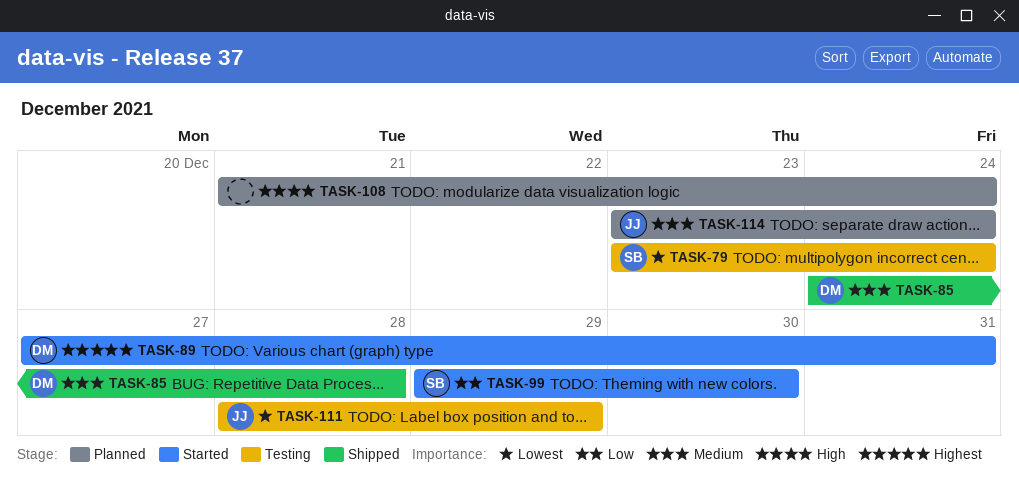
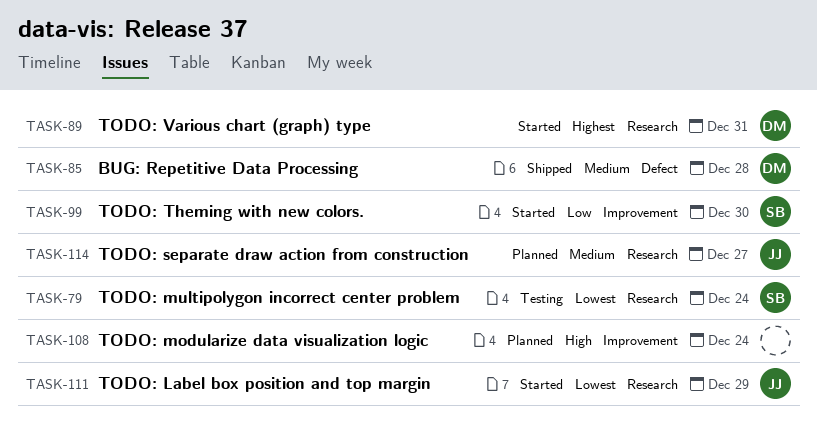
TASK-111, status: Testing -> Started
TASK-114, due: Dec 24 -> Dec 27

